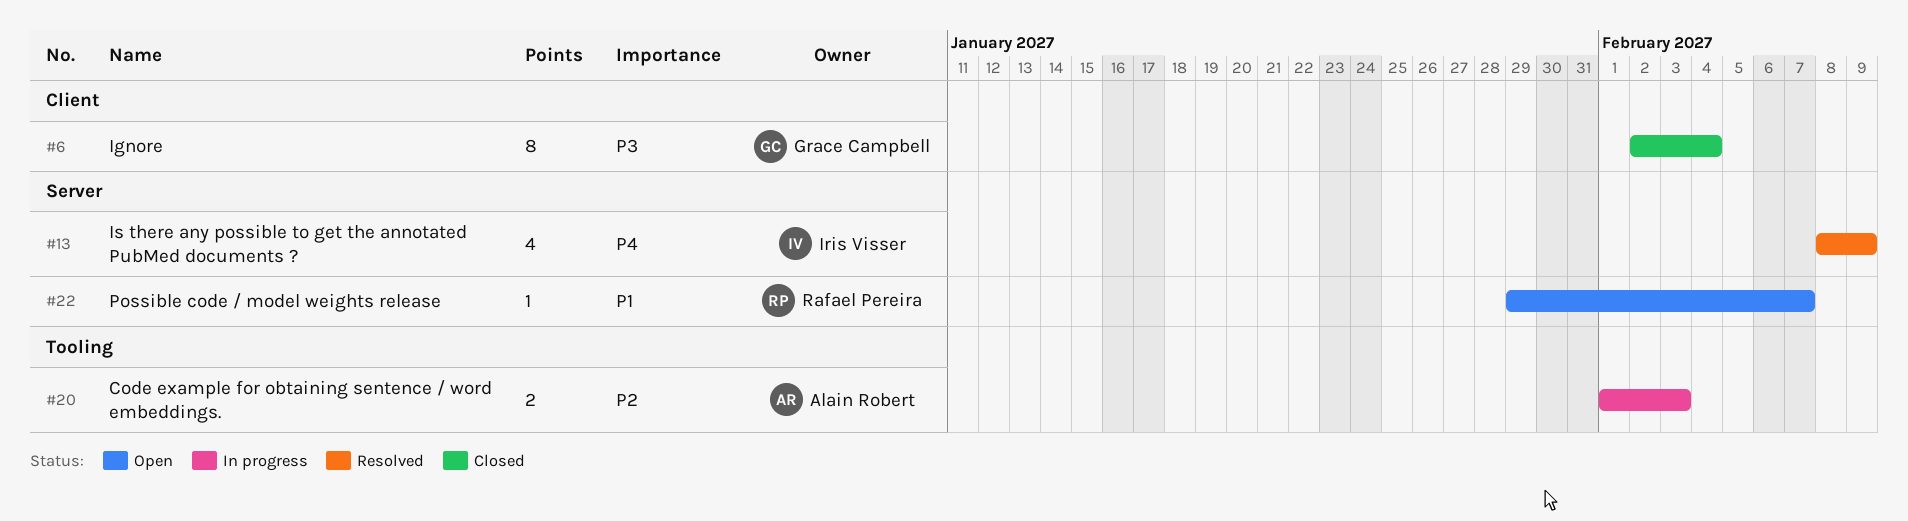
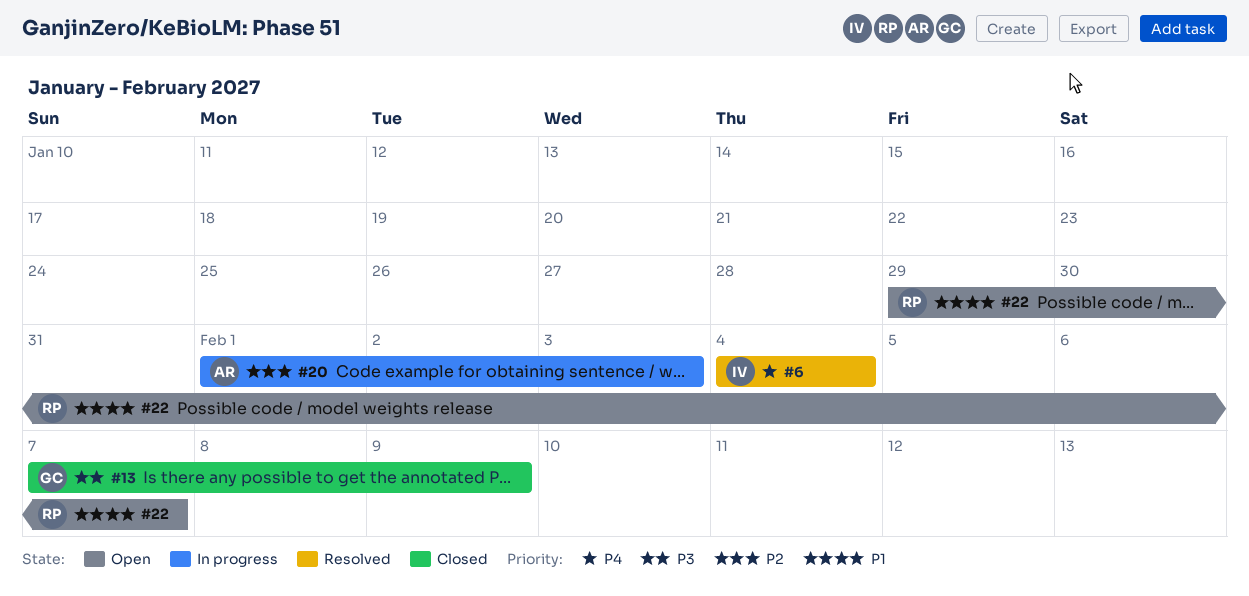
#6, status: Closed -> Resolved
#6, owner: Grace Campbell -> Iris Visser
#6, priority: P3 -> P4
#6, start: Feb 2 -> Feb 4
#13, status: Resolved -> Closed
#13, owner: Iris Visser -> Grace Campbell
#13, priority: P4 -> P3
#13, start: Feb 8 -> Feb 7

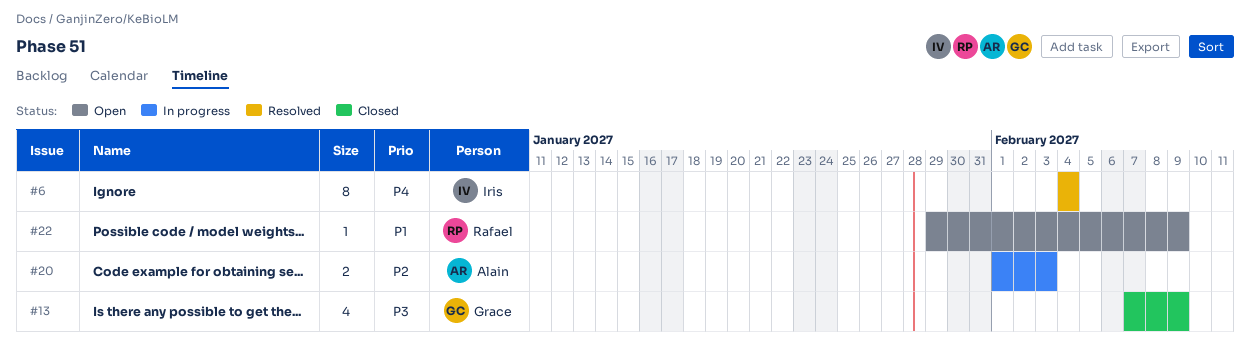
#22, due: Feb 7 -> Feb 9

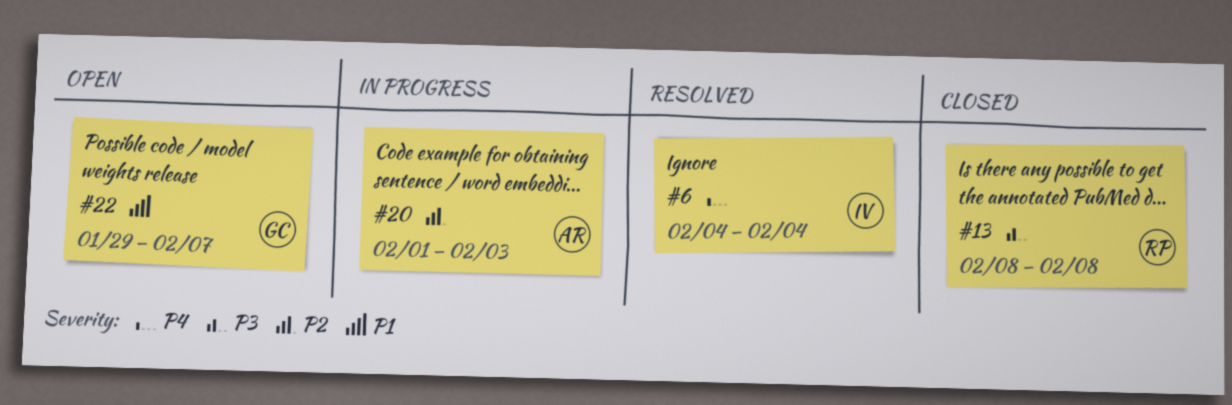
#13, owner: Grace -> Rafael
#13, start: Feb 7 -> Feb 8
#13, due: Feb 9 -> Feb 8
#22, owner: Rafael -> Grace
#22, due: Feb 9 -> Feb 7

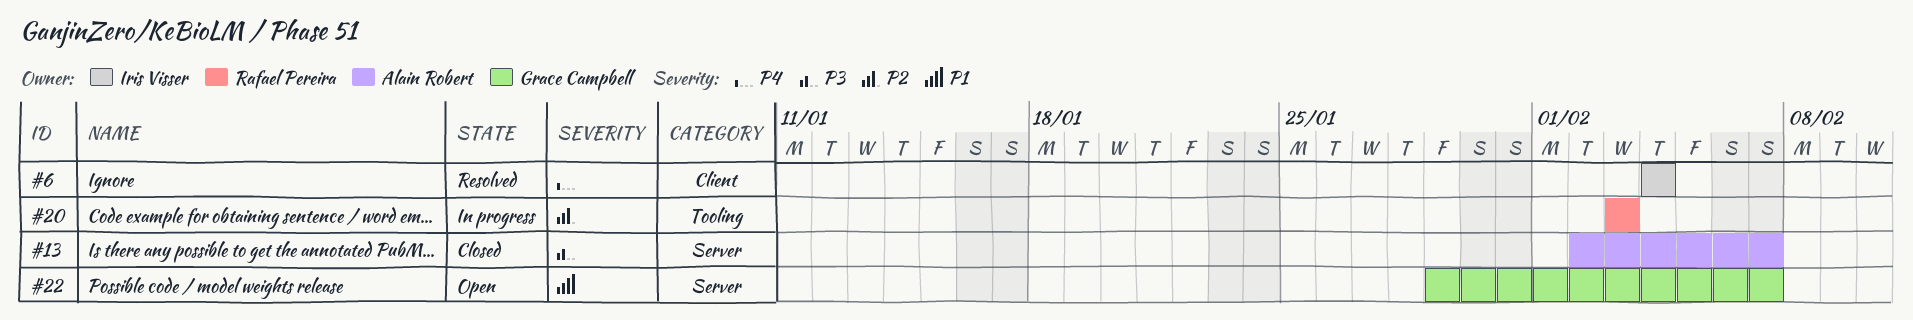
#13, owner: Rafael Pereira -> Alain Robert
#13, start: Feb 8 -> Feb 2
#13, due: Feb 8 -> Feb 7
#20, owner: Alain Robert -> Rafael Pereira
#20, start: Feb 1 -> Feb 3

